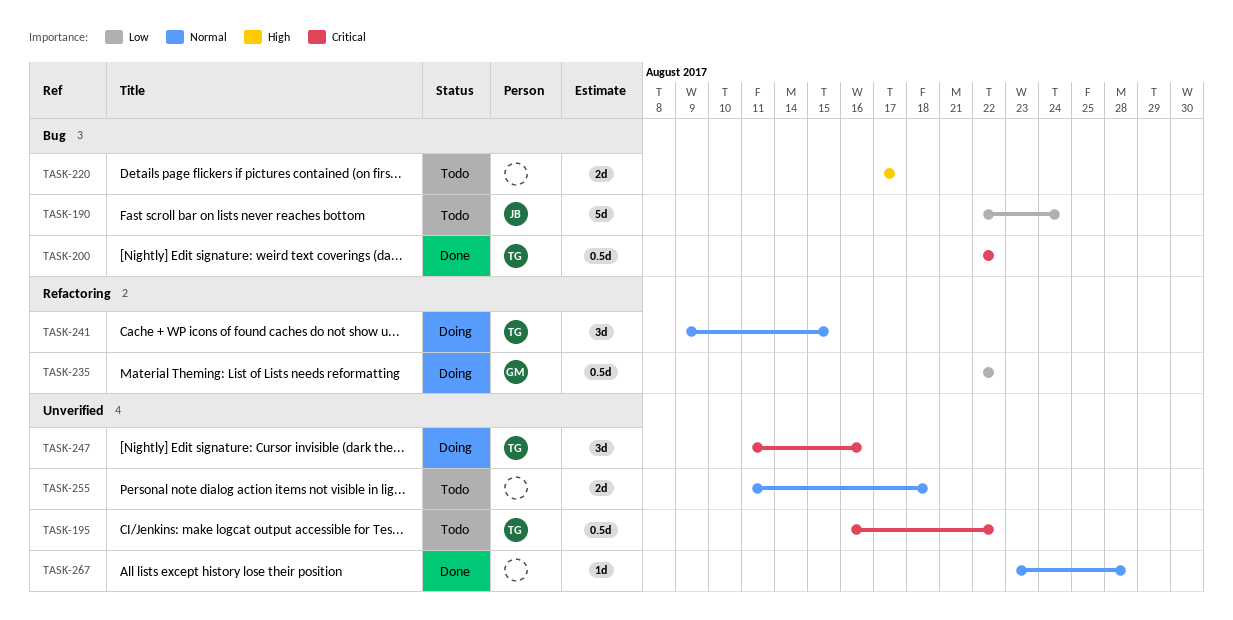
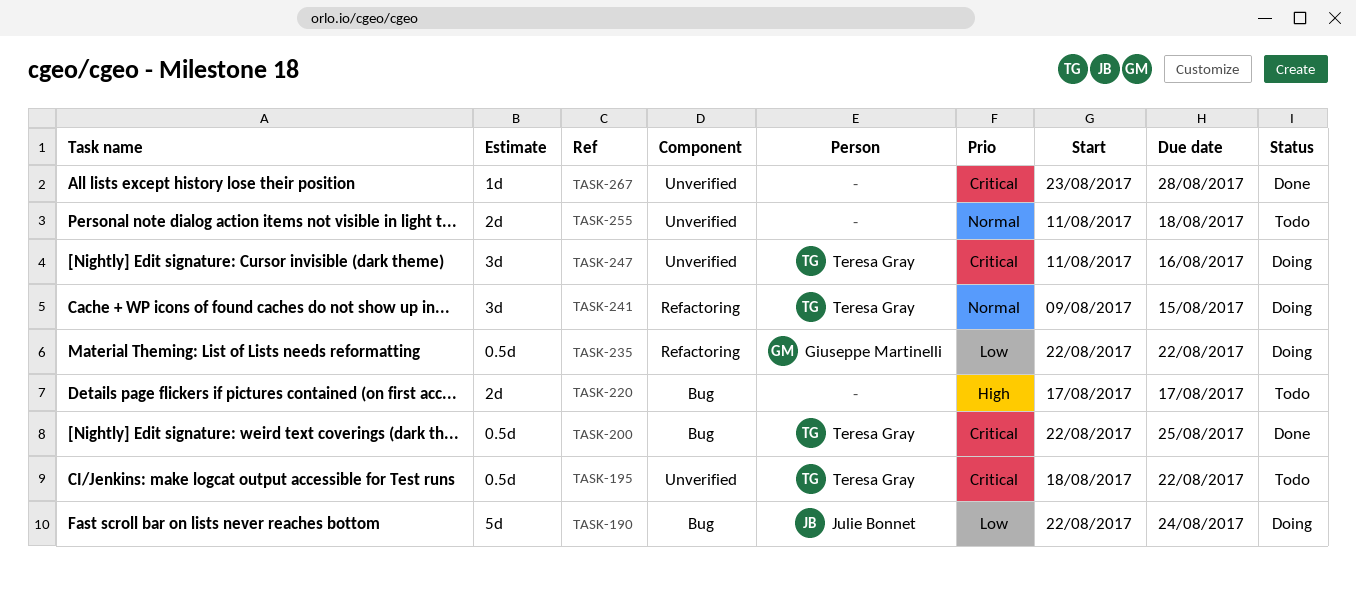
TASK-190, status: Todo -> Doing
TASK-195, start: Aug 16 -> Aug 18
TASK-200, due: Aug 22 -> Aug 25
TASK-267, priority: Normal -> Critical

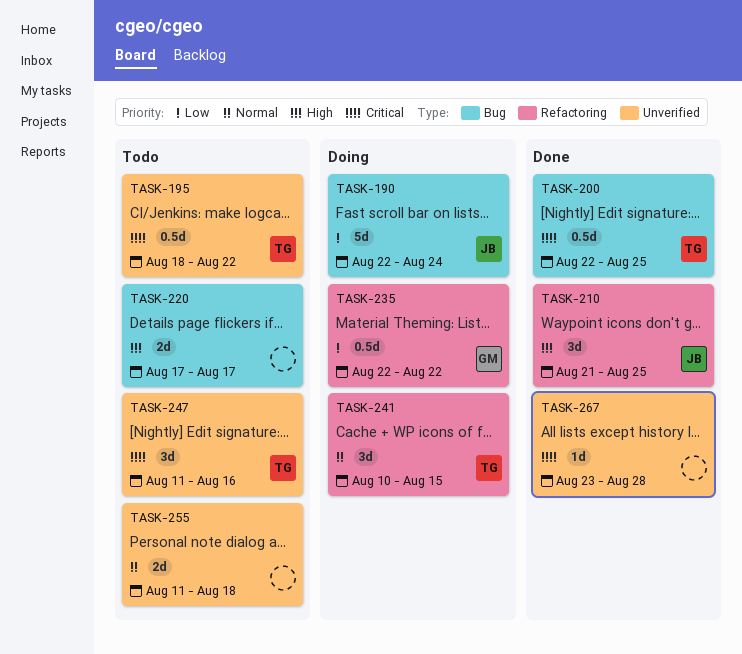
TASK-210: none -> present
TASK-241, start: Aug 9 -> Aug 10
TASK-247, status: Doing -> Todo

